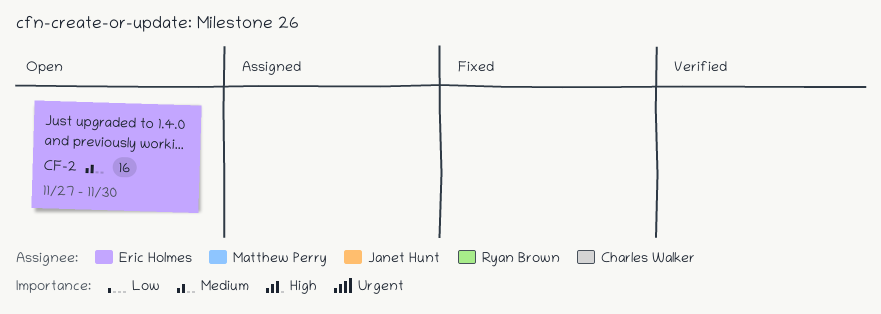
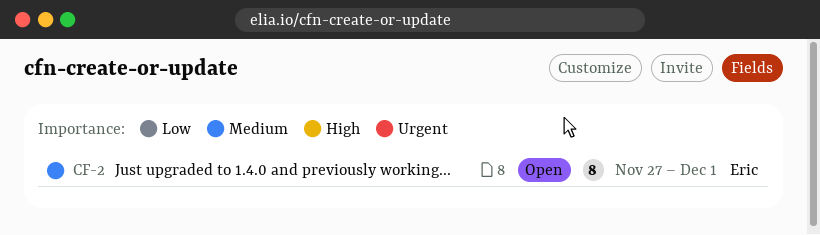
CF-2, estimate: 16 -> 8
CF-2, due: Nov 30 -> Dec 1

